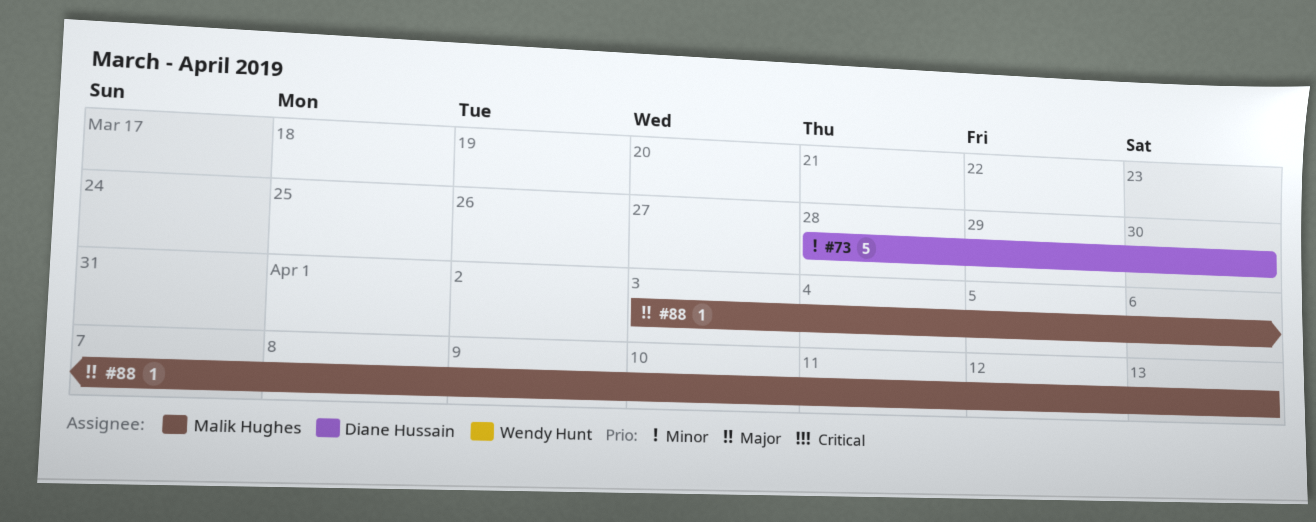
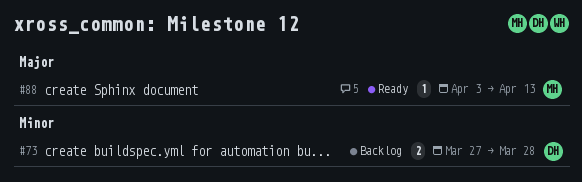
#73, estimate: 5 -> 2
#73, start: Mar 28 -> Mar 27
#73, due: Mar 30 -> Mar 28

